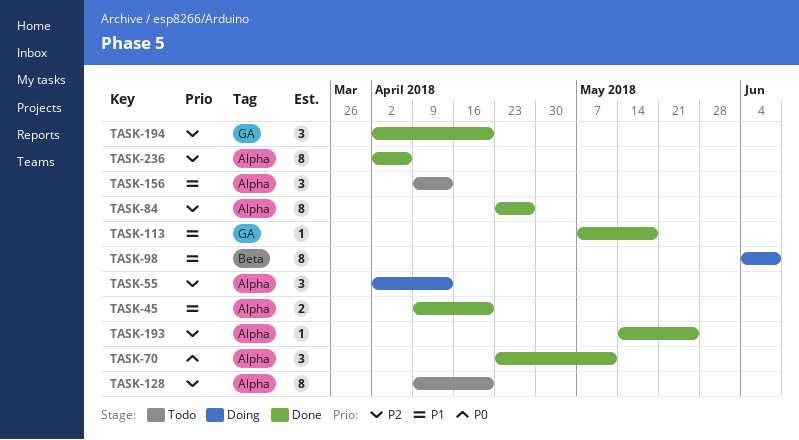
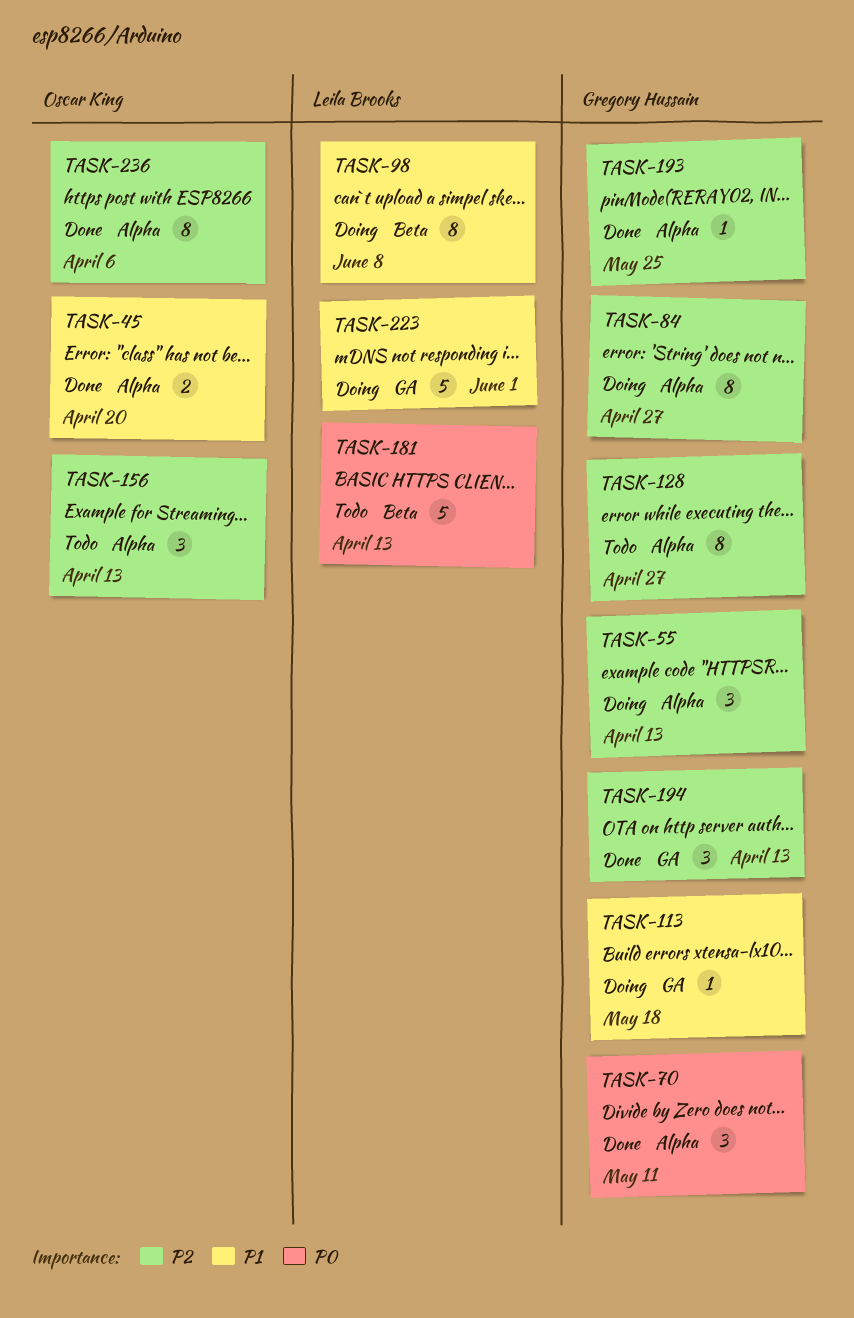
TASK-84, status: Done -> Doing
TASK-113, status: Done -> Doing
TASK-128, due: Apr 20 -> Apr 27
TASK-156, priority: P1 -> P2
TASK-181: none -> present
TASK-194, due: Apr 20 -> Apr 13
TASK-223: none -> present

